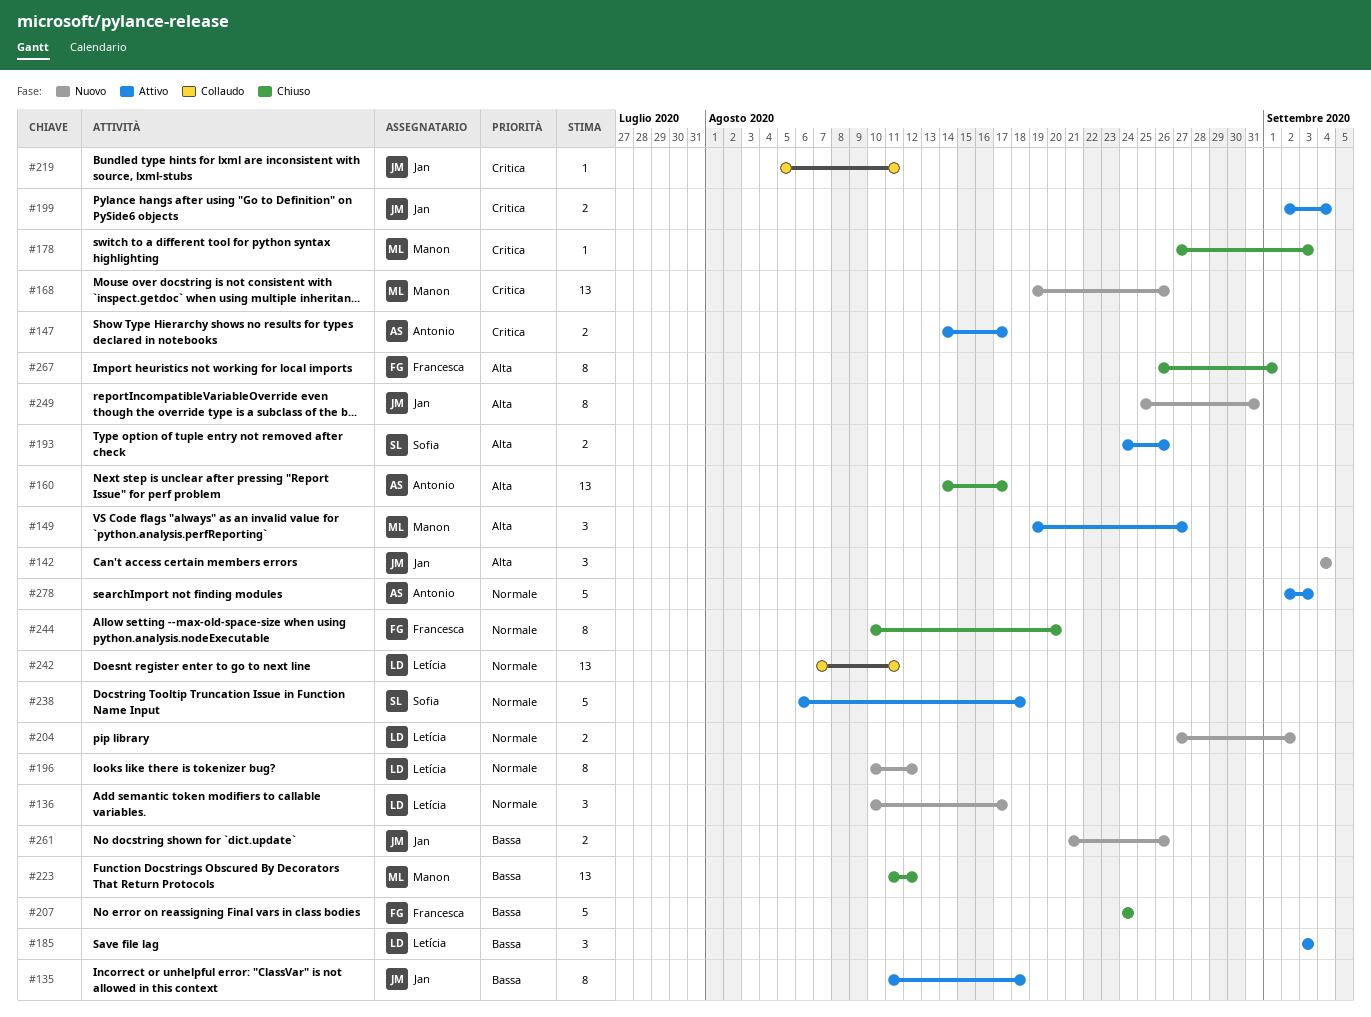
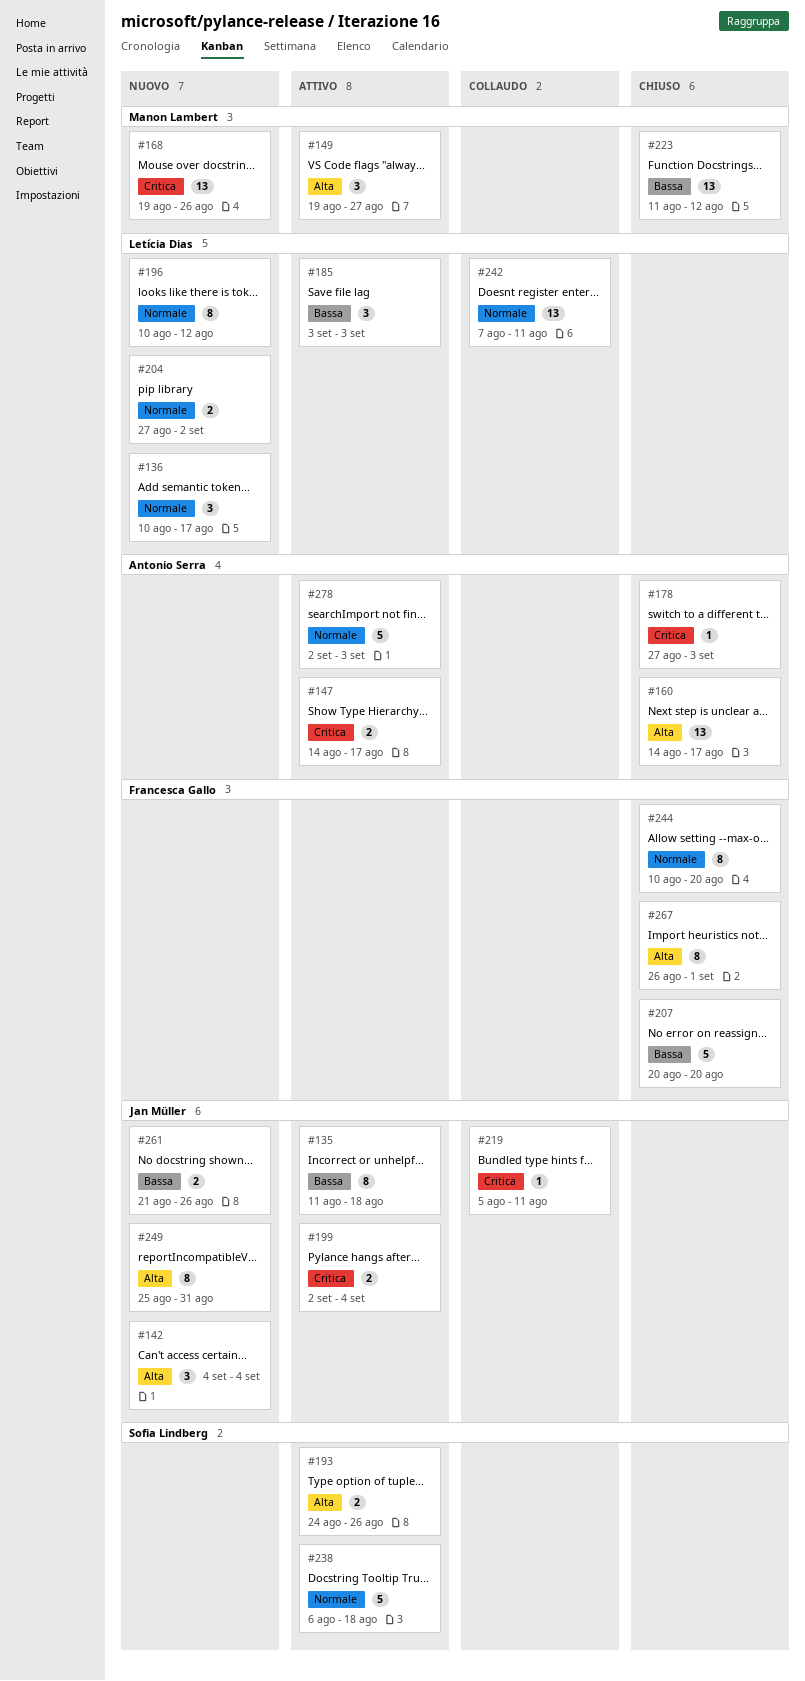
#178, owner: Manon Lambert -> Antonio Serra
#207, start: Aug 24 -> Aug 20
#207, due: Aug 24 -> Aug 20

